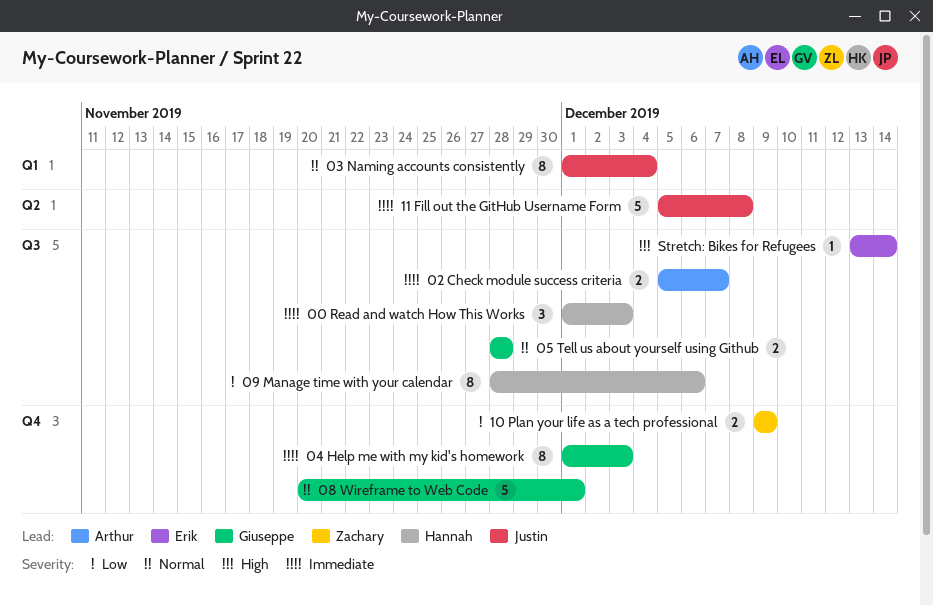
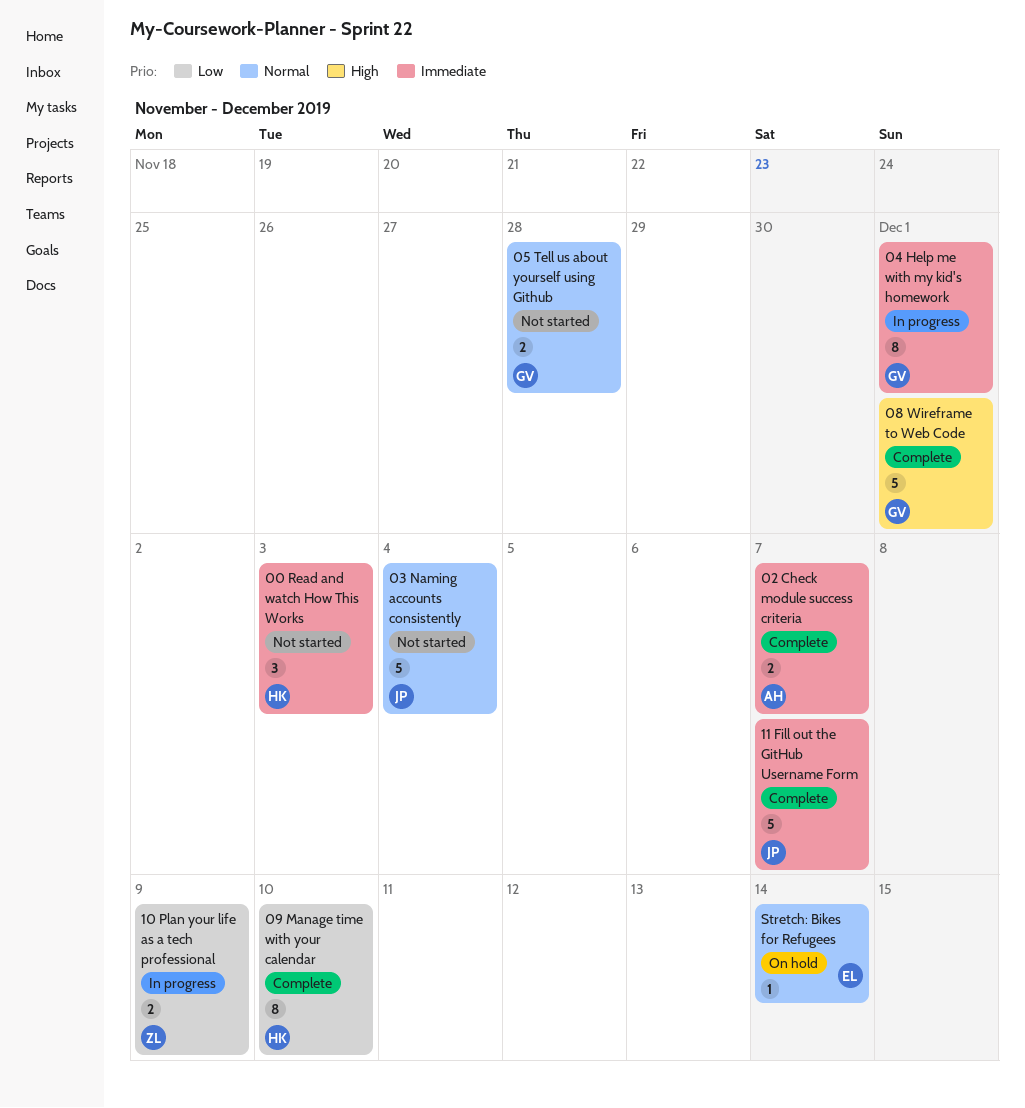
03 Naming accounts consistently, estimate: 8 -> 5
04 Help me with my kid's homework, due: Dec 3 -> Dec 1
08 Wireframe to Web Code, priority: Normal -> High
09 Manage time with your calendar, due: Dec 6 -> Dec 10
11 Fill out the GitHub Username Form, due: Dec 8 -> Dec 7
Stretch: Bikes for Refugees, priority: High -> Normal

